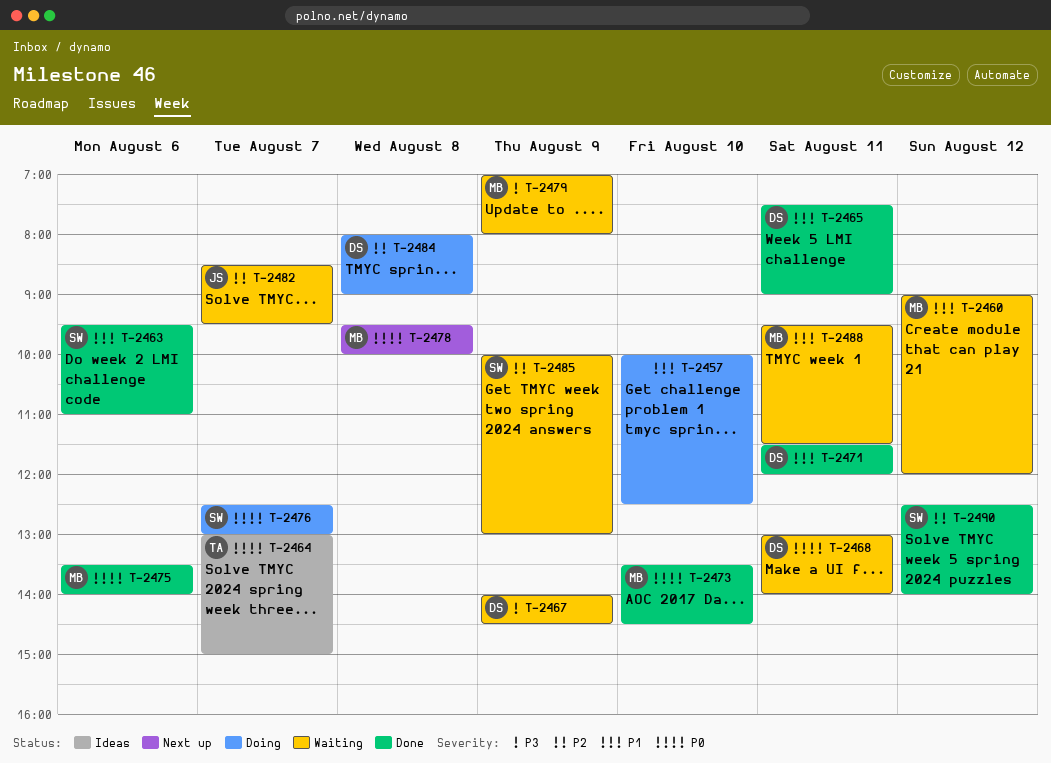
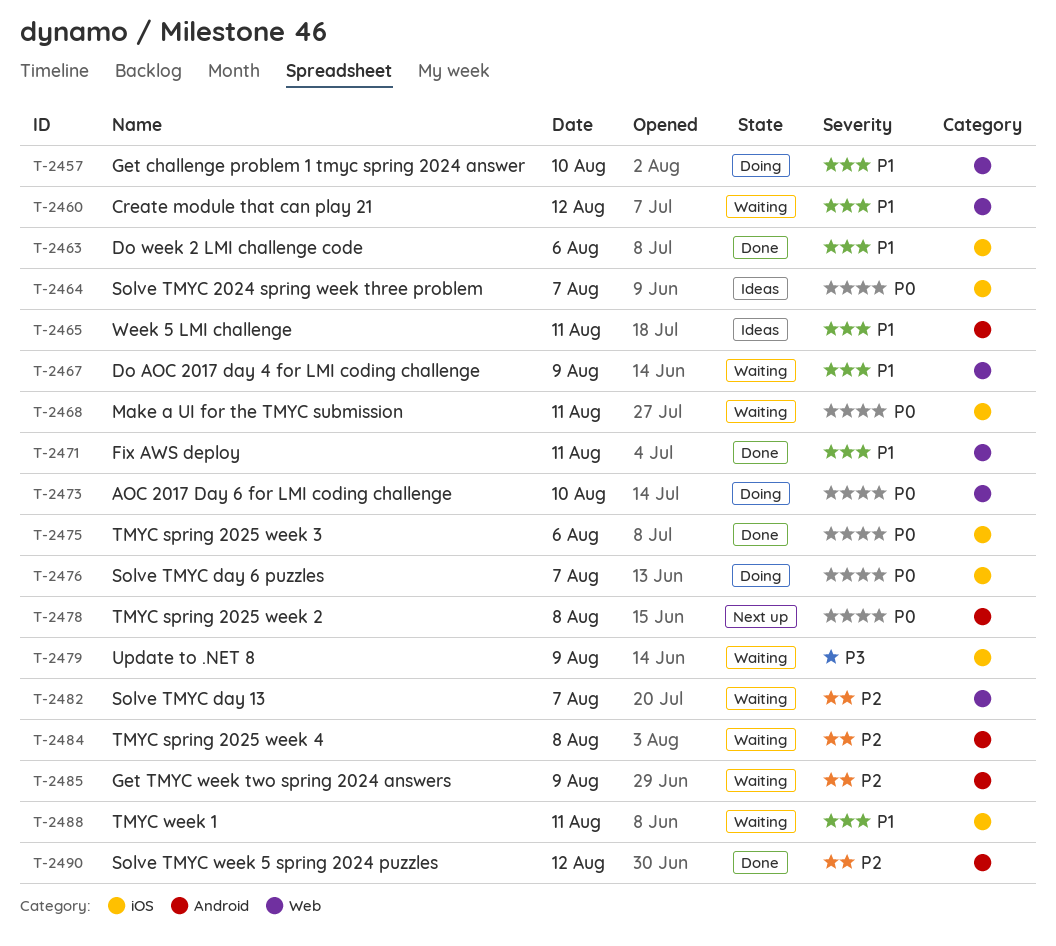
T-2465, status: Done -> Ideas
T-2467, priority: P3 -> P1
T-2473, status: Done -> Doing
T-2484, status: Doing -> Waiting

